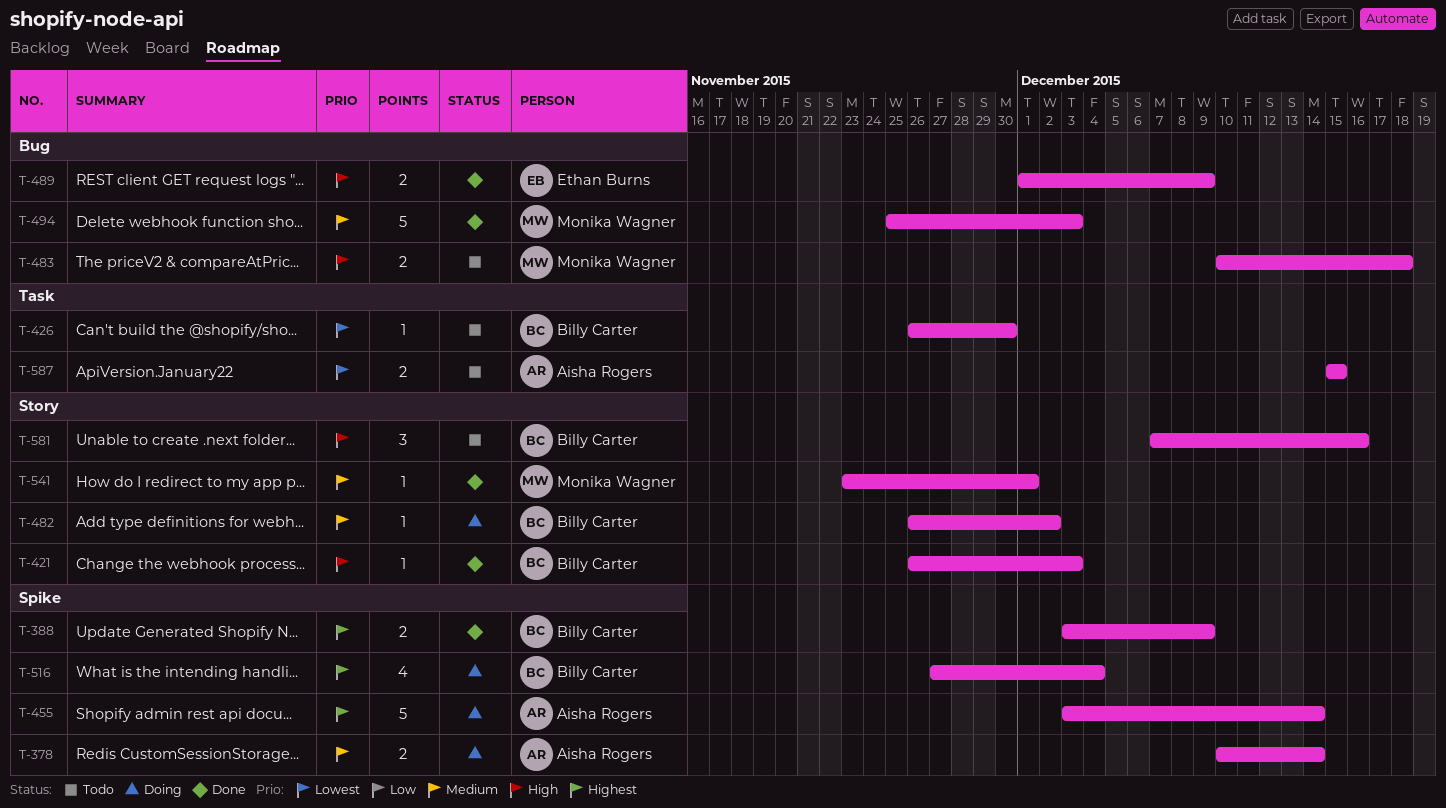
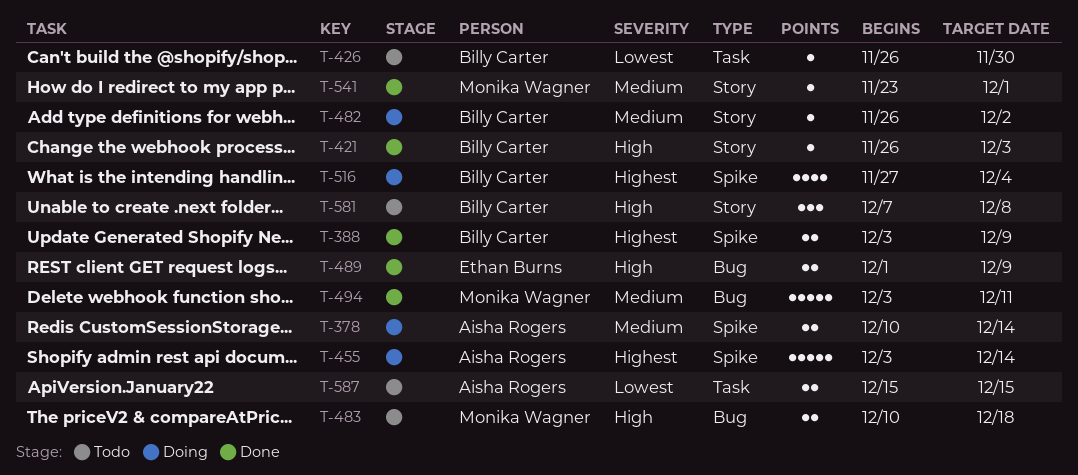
T-494, start: Nov 25 -> Dec 3
T-494, due: Dec 3 -> Dec 11
T-581, due: Dec 16 -> Dec 8

